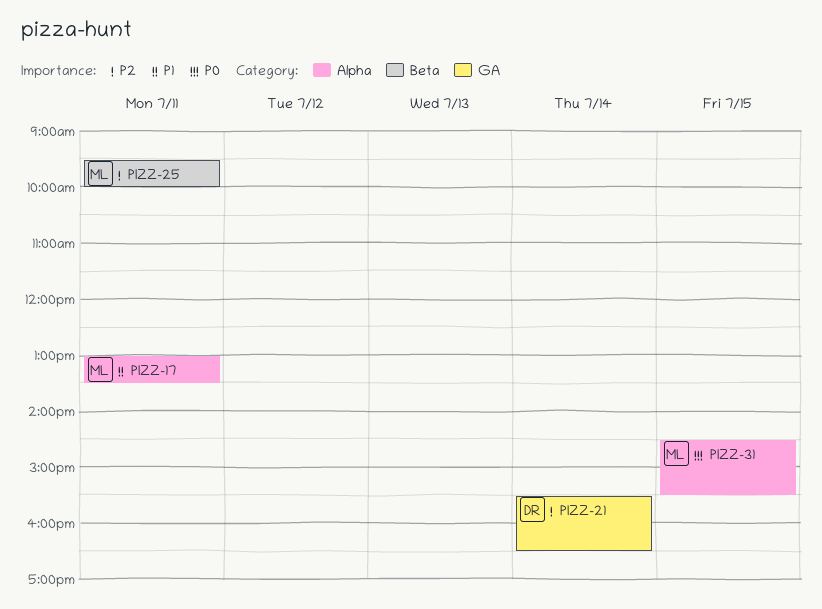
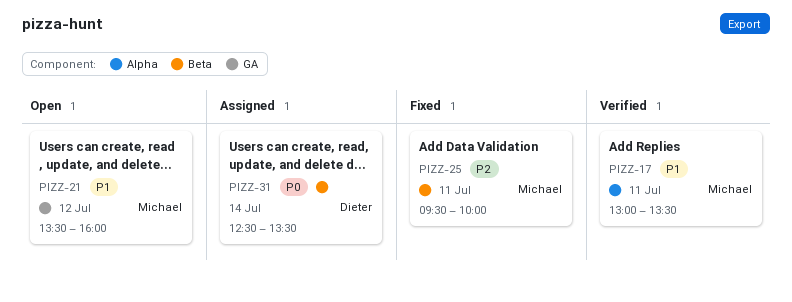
PIZZ-21, owner: Dieter -> Michael
PIZZ-21, priority: P2 -> P1
PIZZ-21, day: Jul 14 -> Jul 12
PIZZ-21, begins: 15:30 -> 13:30
PIZZ-21, ends: 16:30 -> 16:00
PIZZ-31, owner: Michael -> Dieter
PIZZ-31, label: Alpha -> Beta
PIZZ-31, day: Jul 15 -> Jul 14
PIZZ-31, begins: 14:30 -> 12:30
PIZZ-31, ends: 15:30 -> 13:30

